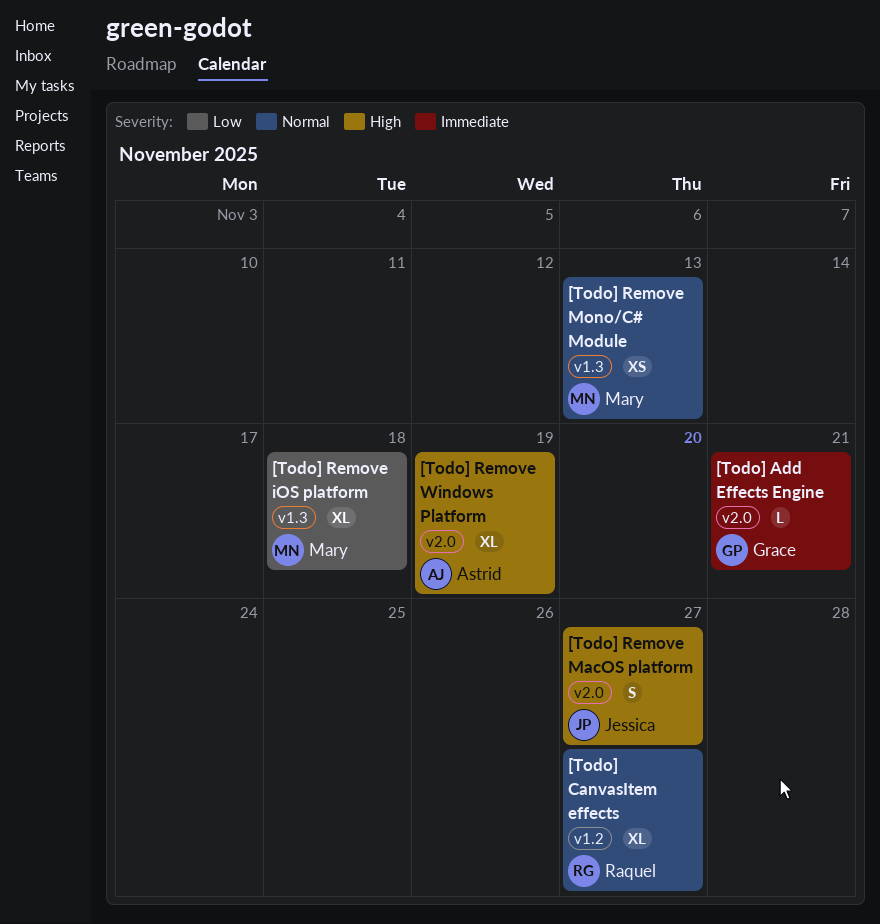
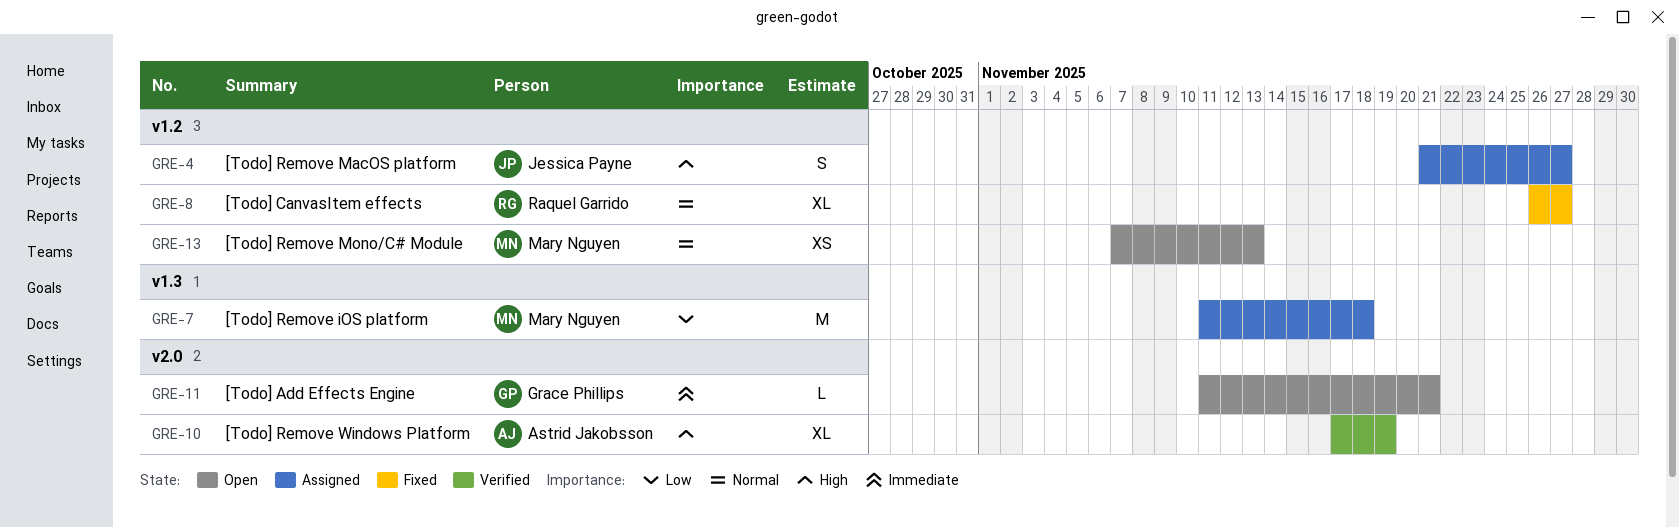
[Todo] Remove iOS platform, estimate: XL -> M
[Todo] Remove MacOS platform, label: v2.0 -> v1.2
[Todo] Remove Mono/C# Module, label: v1.3 -> v1.2

